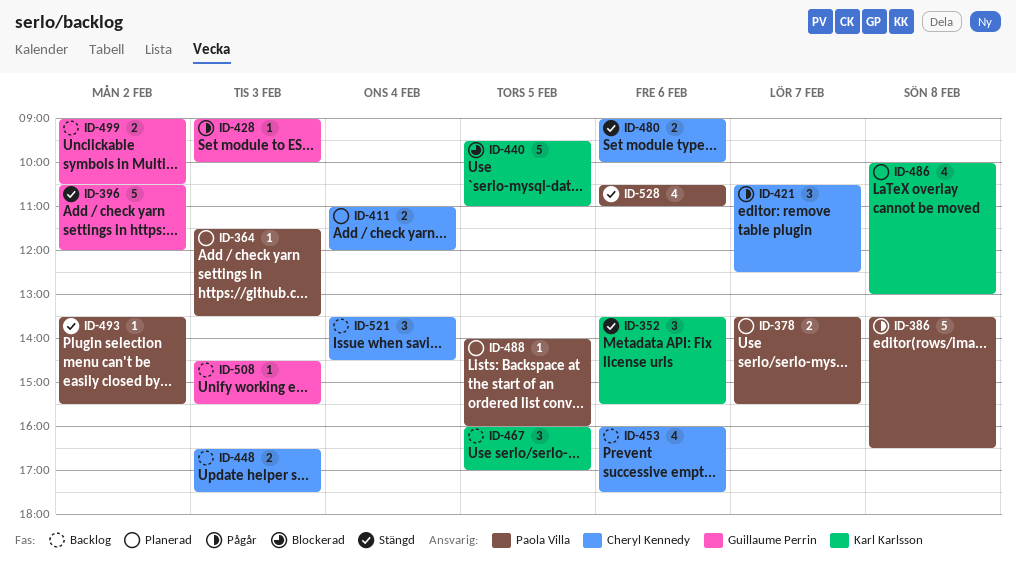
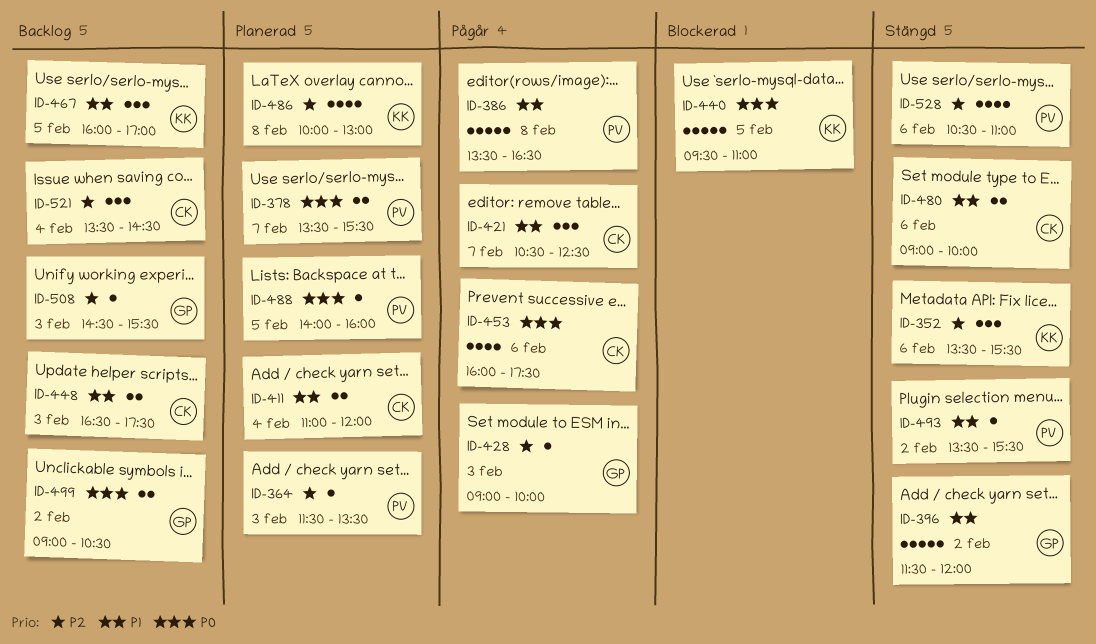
ID-396, begins: 10:30 -> 11:30
ID-453, status: Backlog -> Pågår

